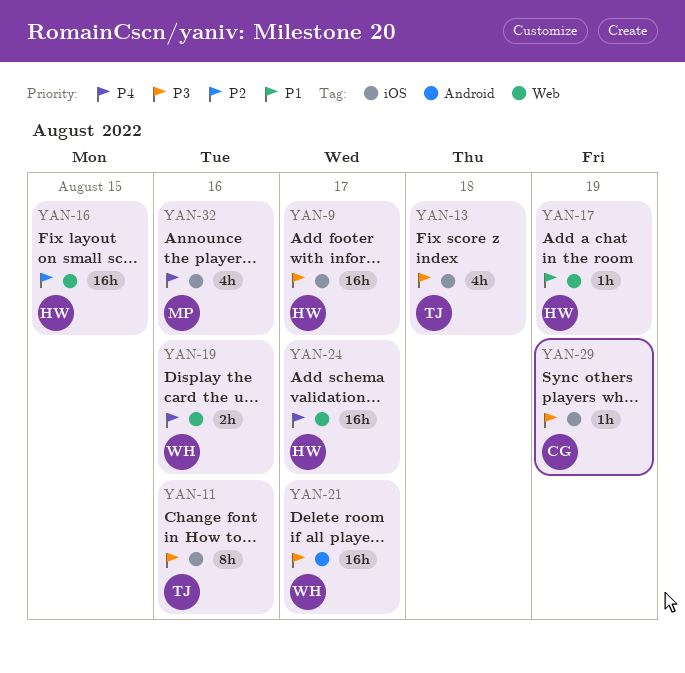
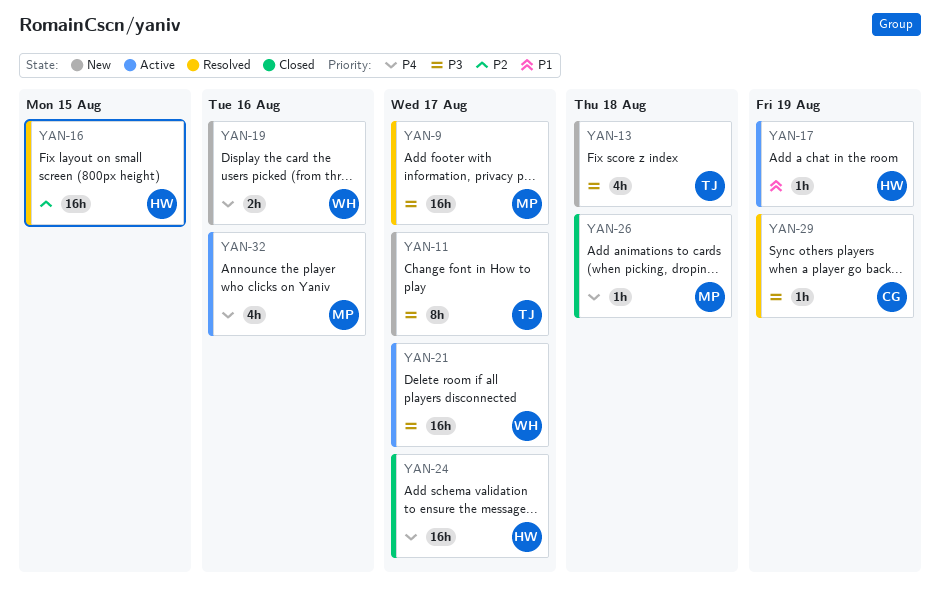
YAN-9, owner: HW -> MP
YAN-11, due: Aug 16 -> Aug 17
YAN-26: none -> present

